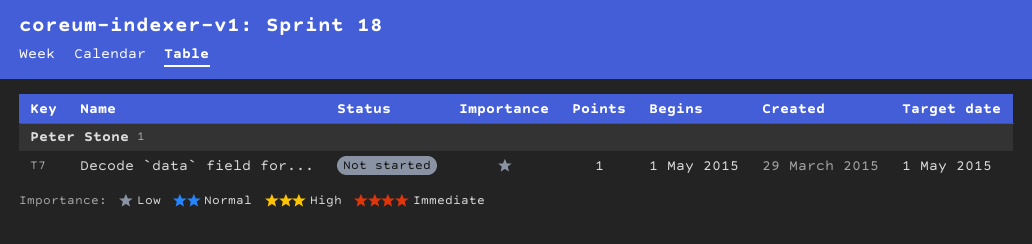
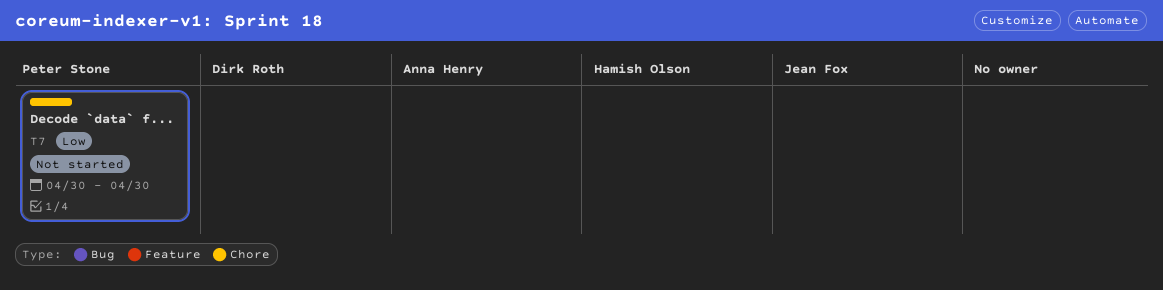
T7, start: May 1 -> Apr 30
T7, due: May 1 -> Apr 30

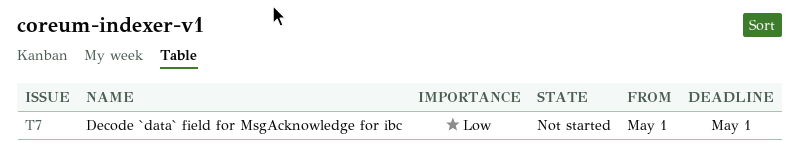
T7, start: Apr 30 -> May 1
T7, due: Apr 30 -> May 1

